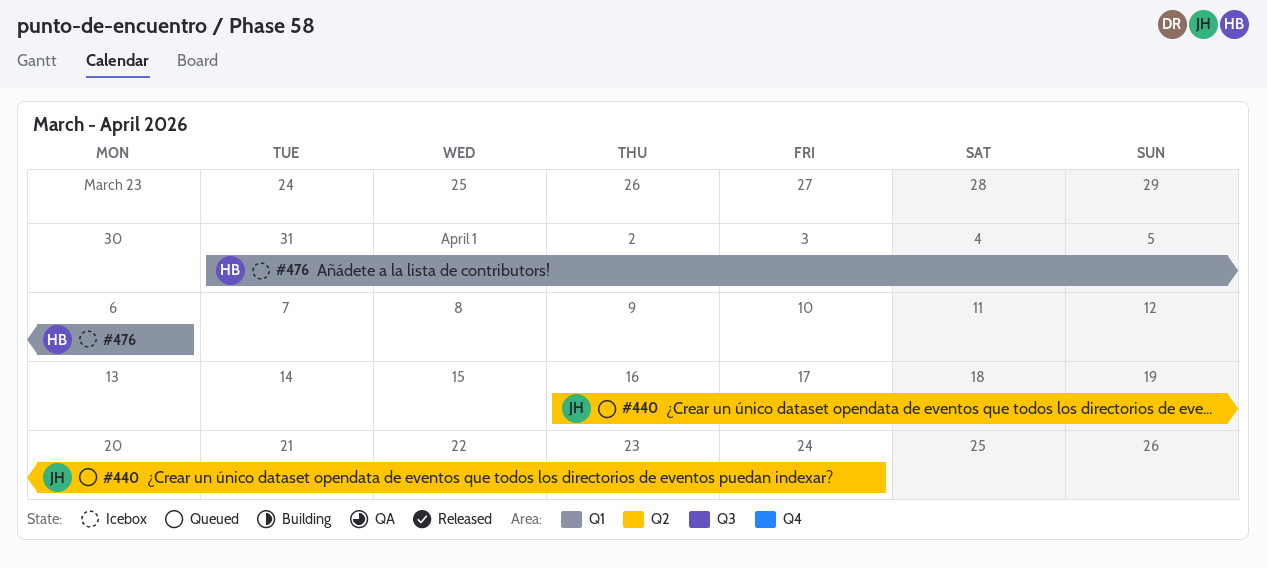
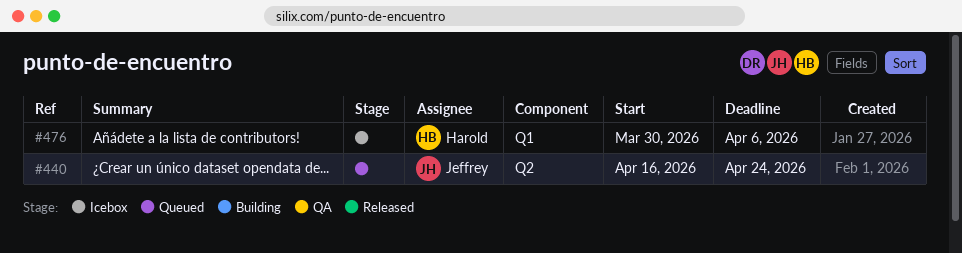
#476, start: Mar 31 -> Mar 30

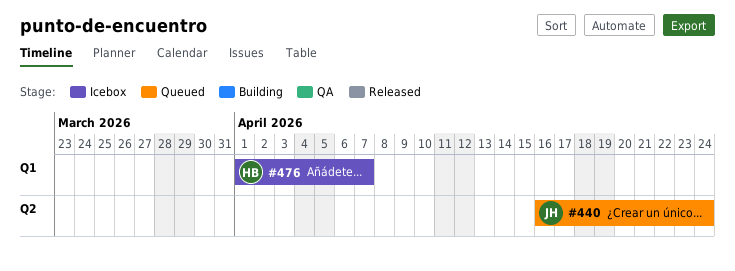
#476, start: Mar 30 -> Apr 1
#476, due: Apr 6 -> Apr 7

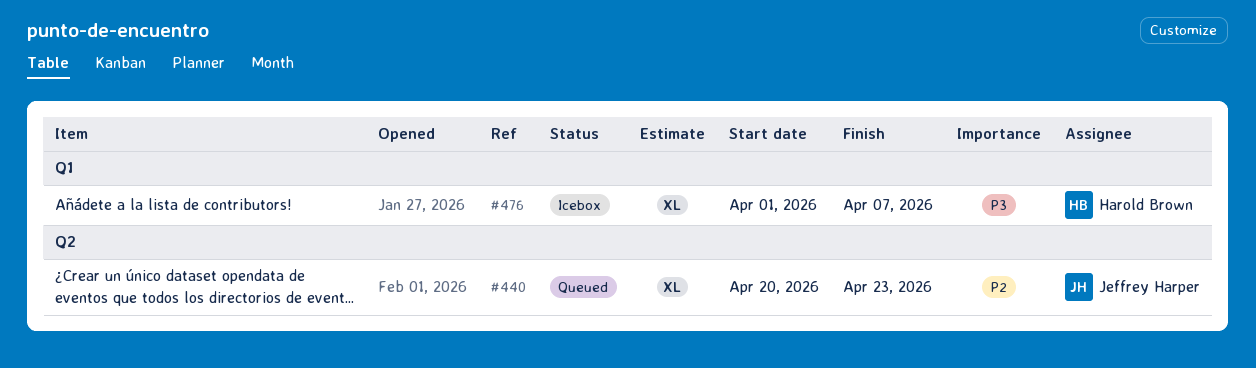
#440, start: Apr 16 -> Apr 20
#440, due: Apr 24 -> Apr 23

